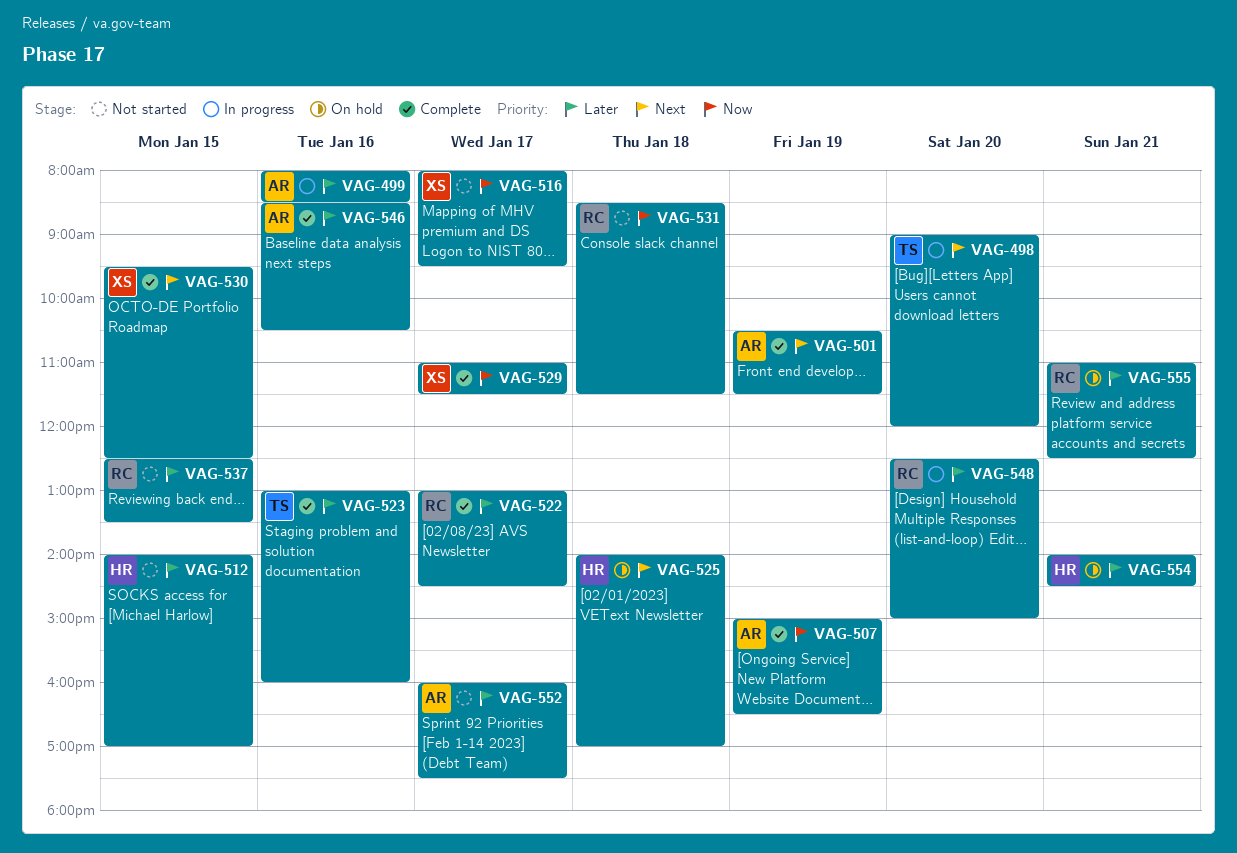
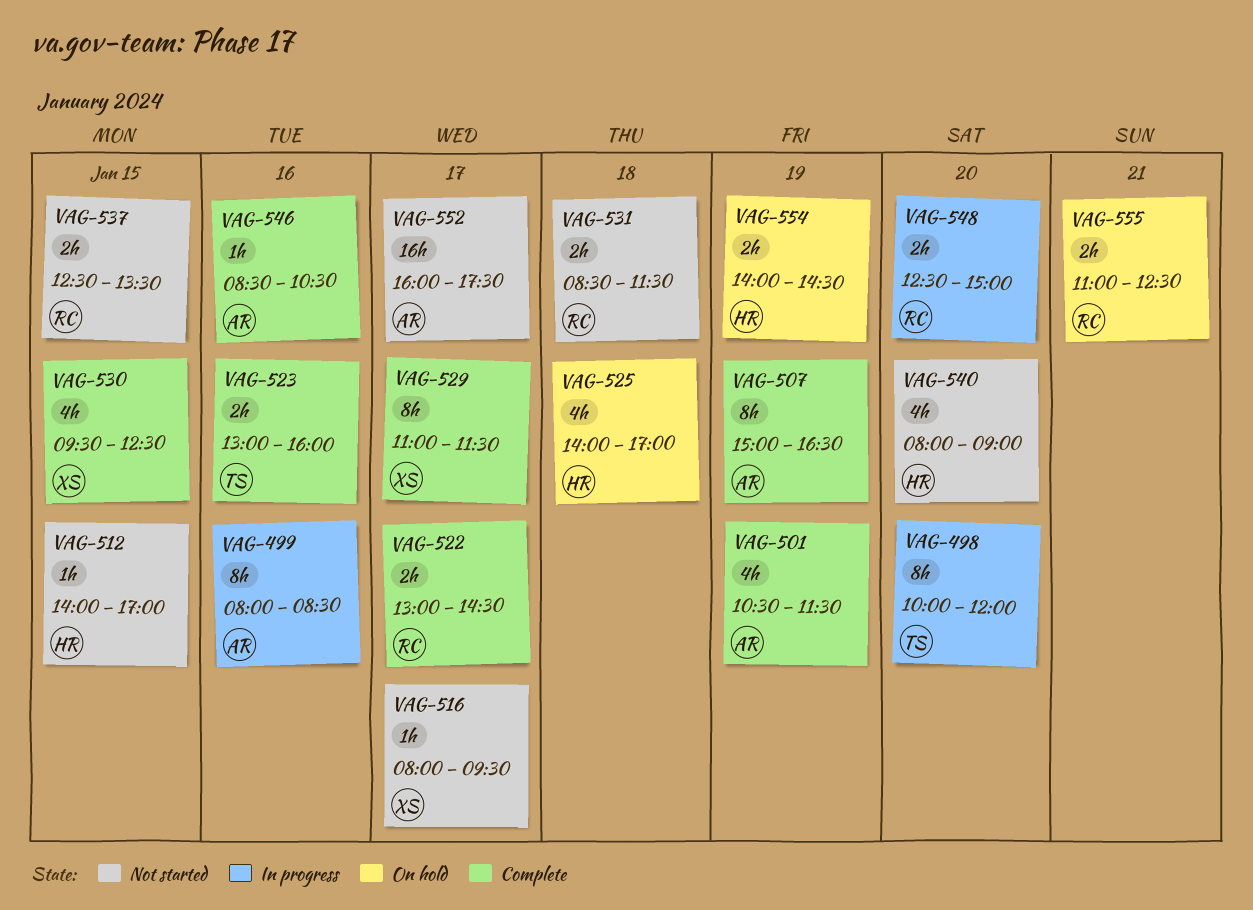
VAG-498, begins: 09:00 -> 10:00
VAG-540: none -> present
VAG-554, day: Jan 21 -> Jan 19

